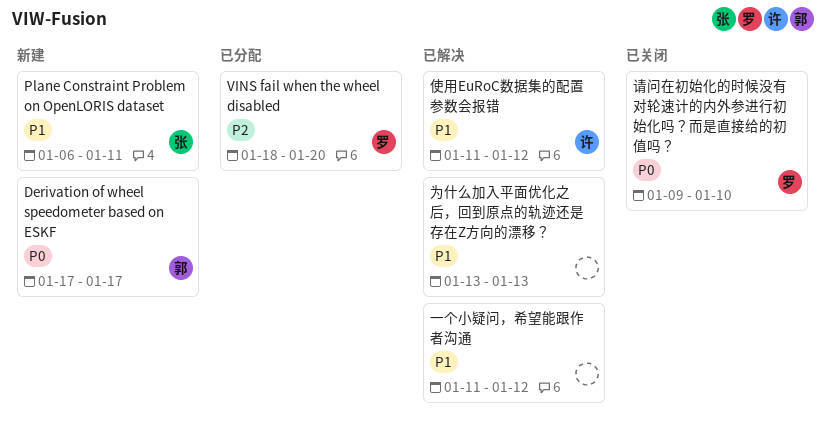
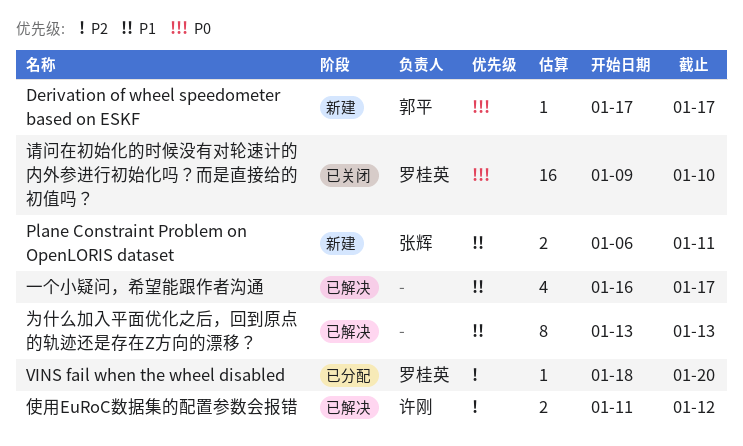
一个小疑问，希望能跟作者沟通, start: Jan 11 -> Jan 16
一个小疑问，希望能跟作者沟通, due: Jan 12 -> Jan 17
使用EuRoC数据集的配置参数会报错, priority: P1 -> P2

